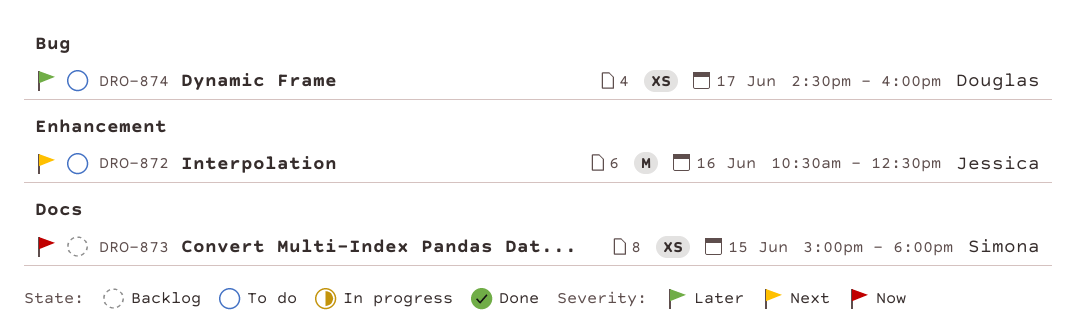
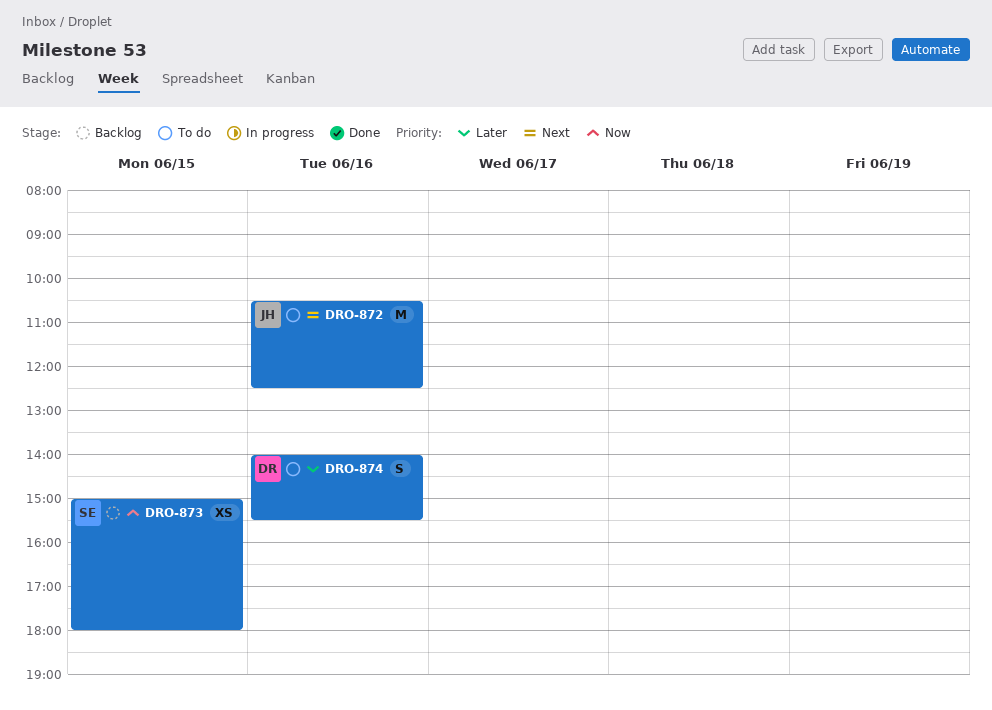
DRO-874, estimate: XS -> S
DRO-874, day: Jun 17 -> Jun 16
DRO-874, begins: 14:30 -> 14:00
DRO-874, ends: 16:00 -> 15:30

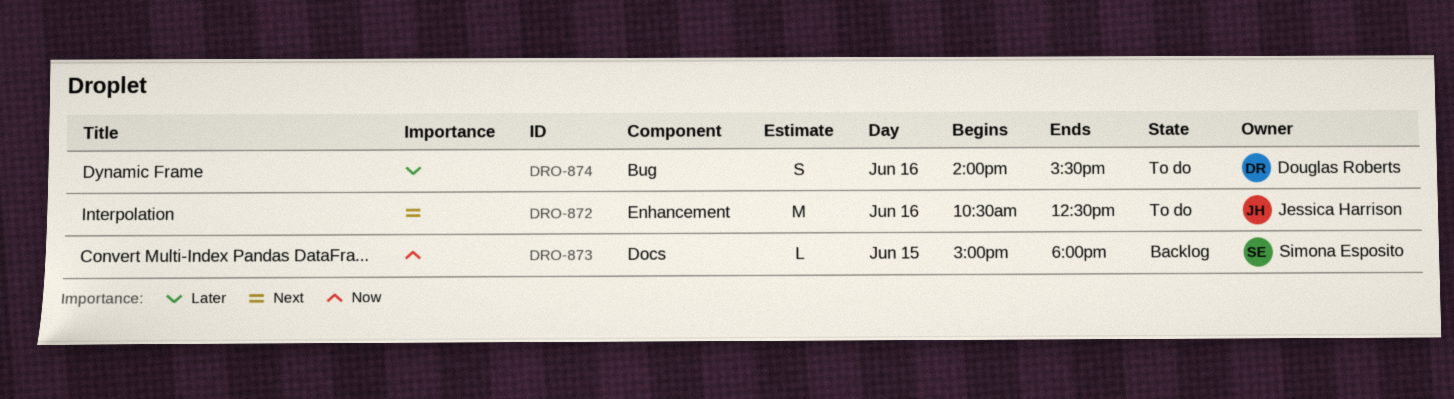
DRO-873, estimate: XS -> L

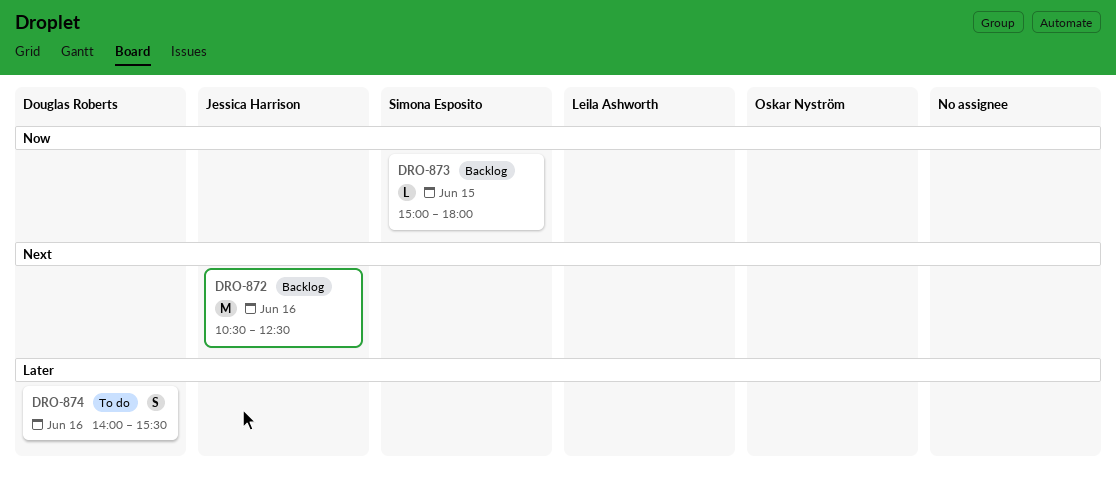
DRO-872, status: To do -> Backlog

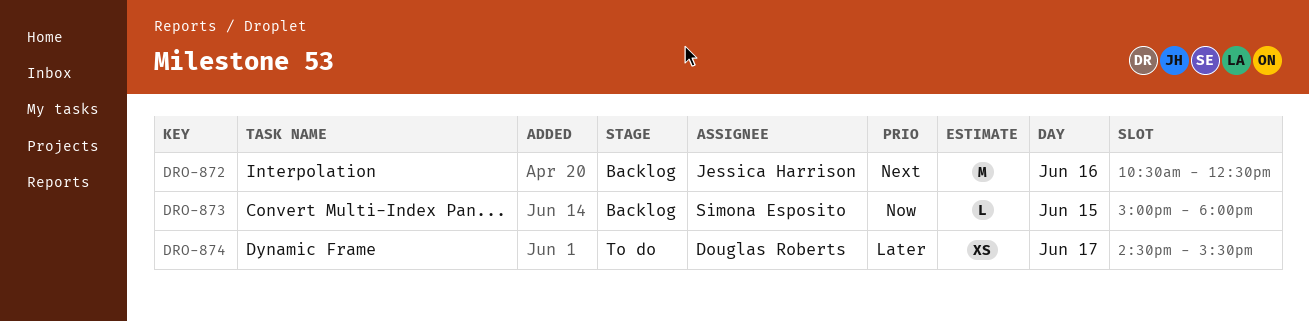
DRO-874, estimate: S -> XS
DRO-874, day: Jun 16 -> Jun 17
DRO-874, begins: 14:00 -> 14:30

